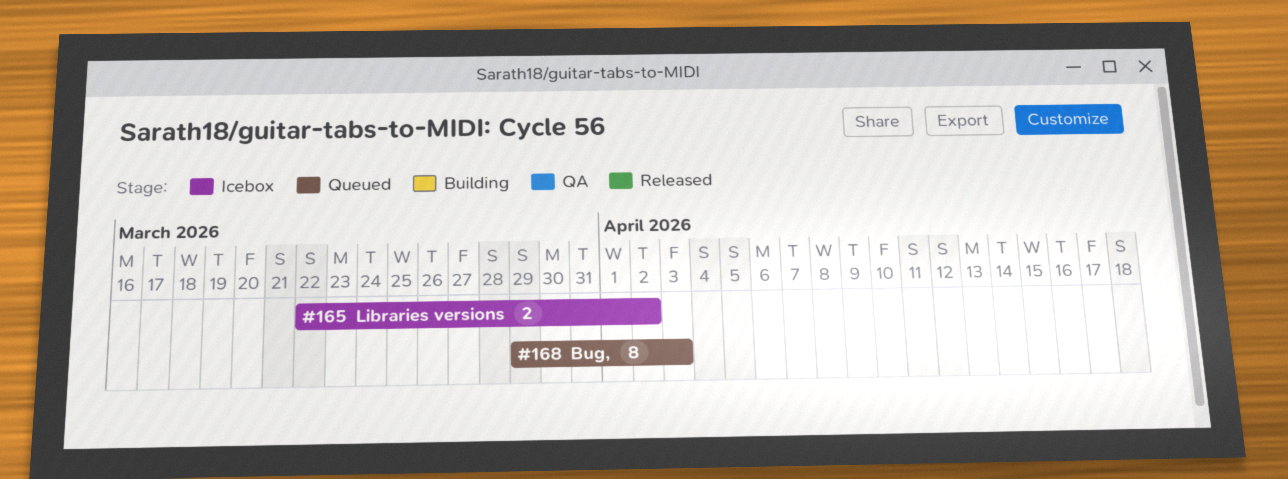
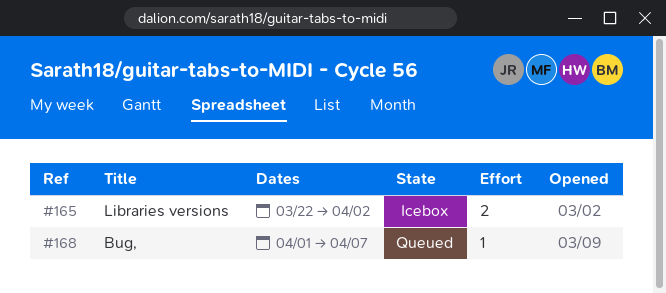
#168, estimate: 8 -> 1
#168, start: Mar 29 -> Apr 1
#168, due: Apr 3 -> Apr 7

